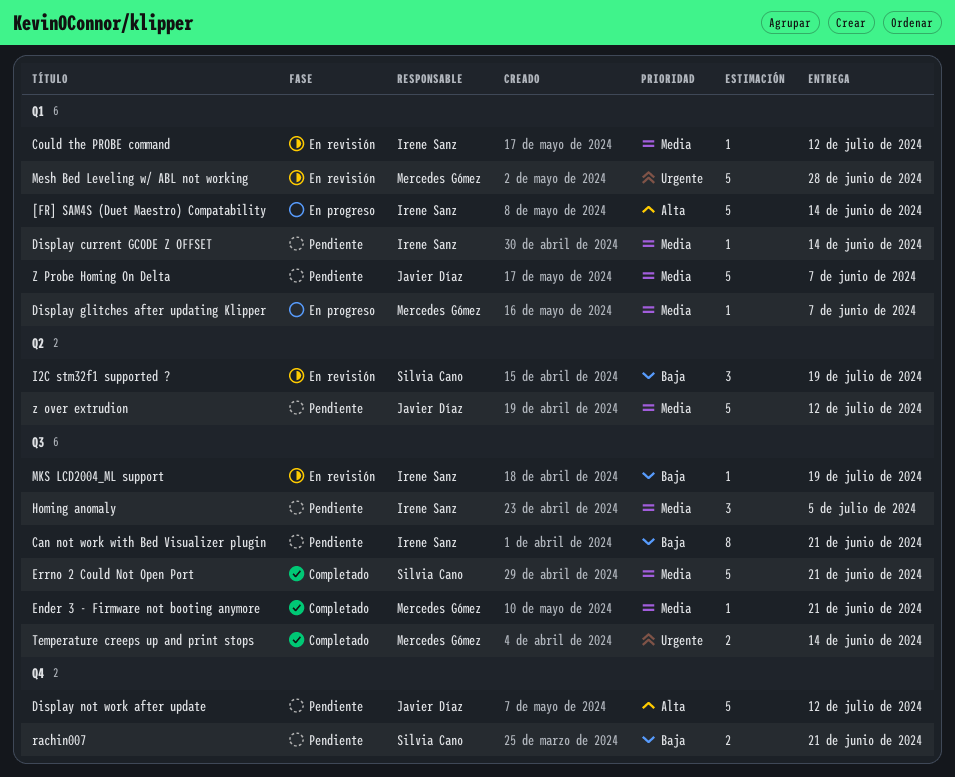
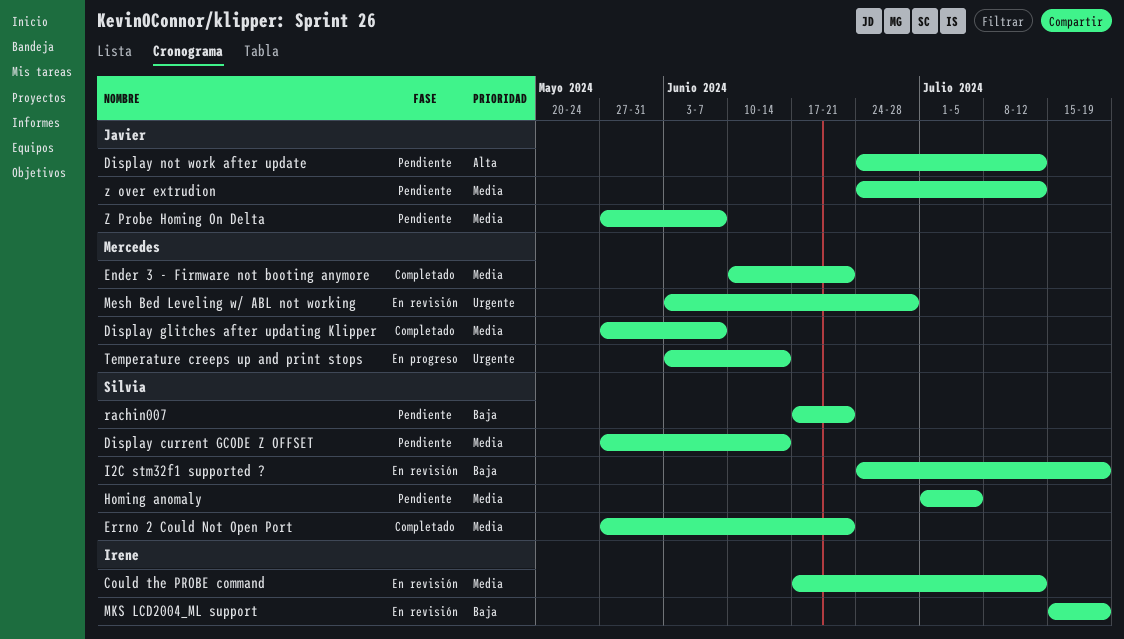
[FR] SAM4S (Duet Maestro) Compatability: present -> none
Can not work with Bed Visualizer plugin: present -> none
Display current GCODE Z OFFSET, owner: Irene Sanz -> Silvia Cano
Display glitches after updating Klipper, status: En progreso -> Completado
Homing anomaly, owner: Irene Sanz -> Silvia Cano
Temperature creeps up and print stops, status: Completado -> En progreso

